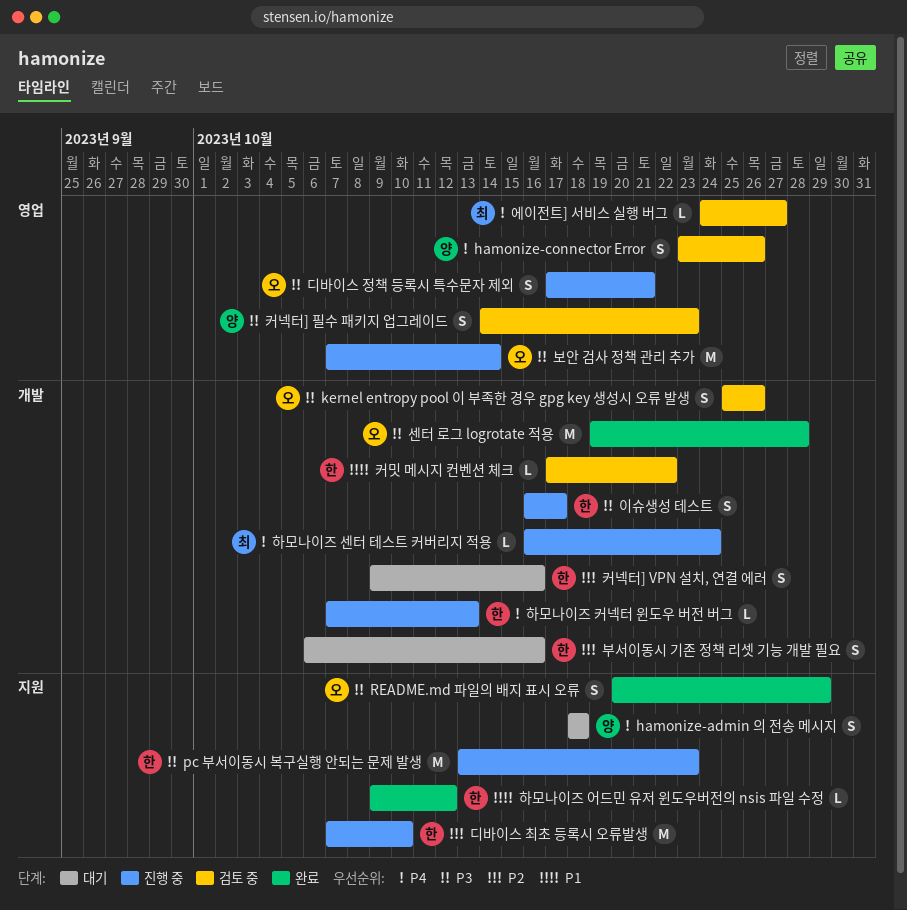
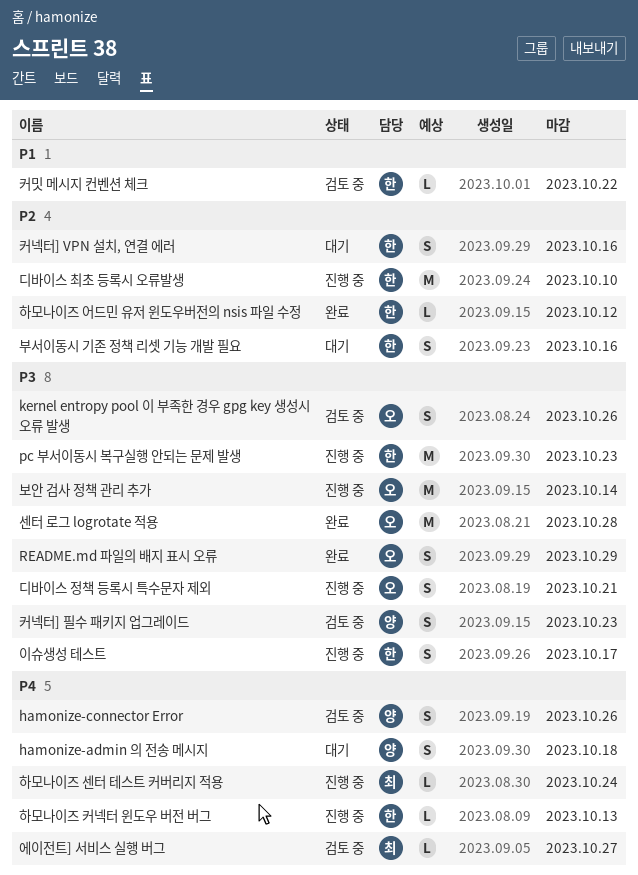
하모나이즈 어드민 유저 윈도우버전의 nsis 파일 수정, priority: P1 -> P2

